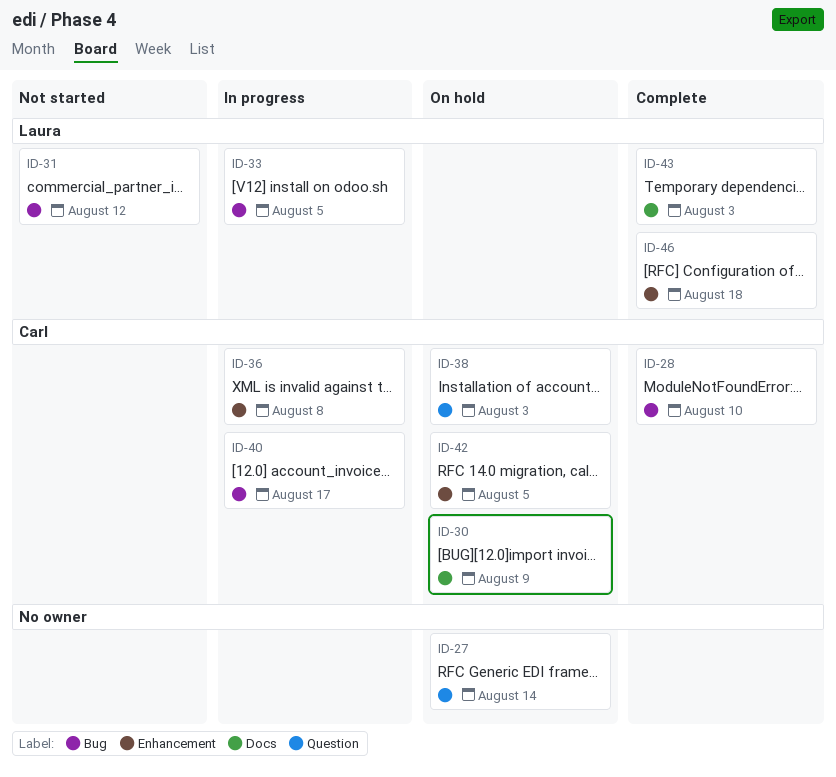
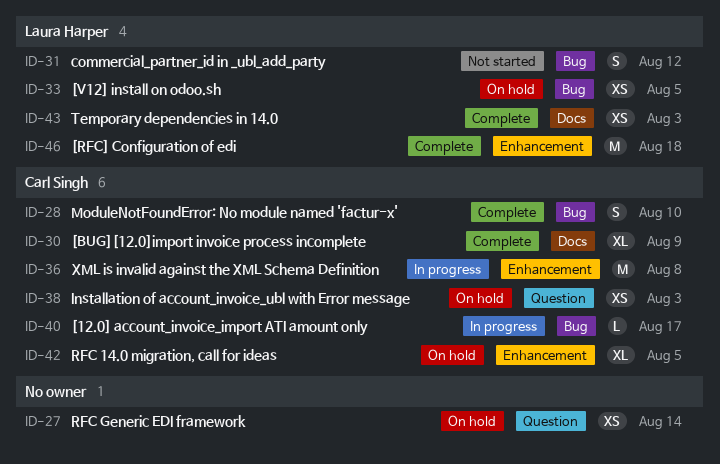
ID-30, status: On hold -> Complete
ID-33, status: In progress -> On hold

